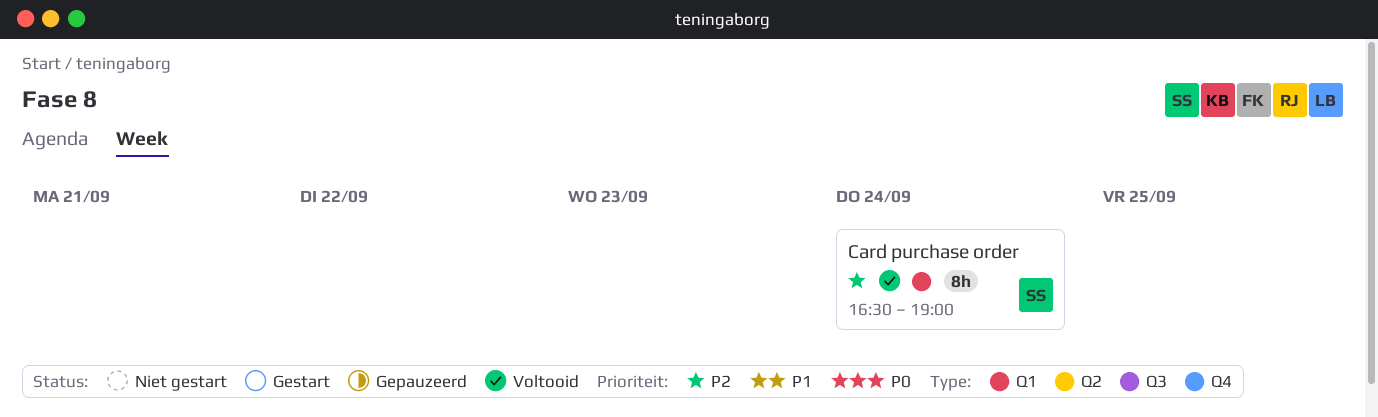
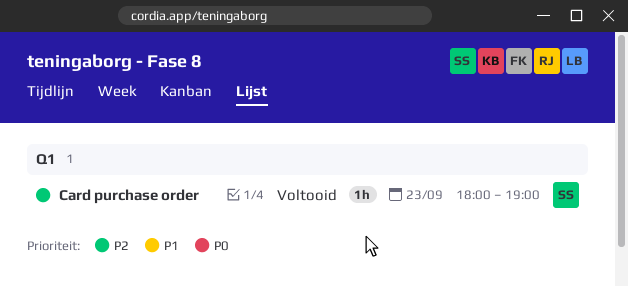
Card purchase order, estimate: 8h -> 1h
Card purchase order, day: Sep 24 -> Sep 23
Card purchase order, begins: 16:30 -> 18:00

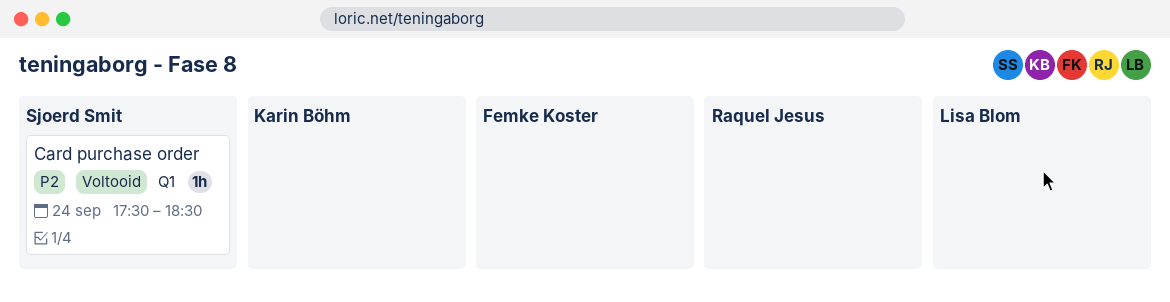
Card purchase order, day: Sep 23 -> Sep 24
Card purchase order, begins: 18:00 -> 17:30
Card purchase order, ends: 19:00 -> 18:30

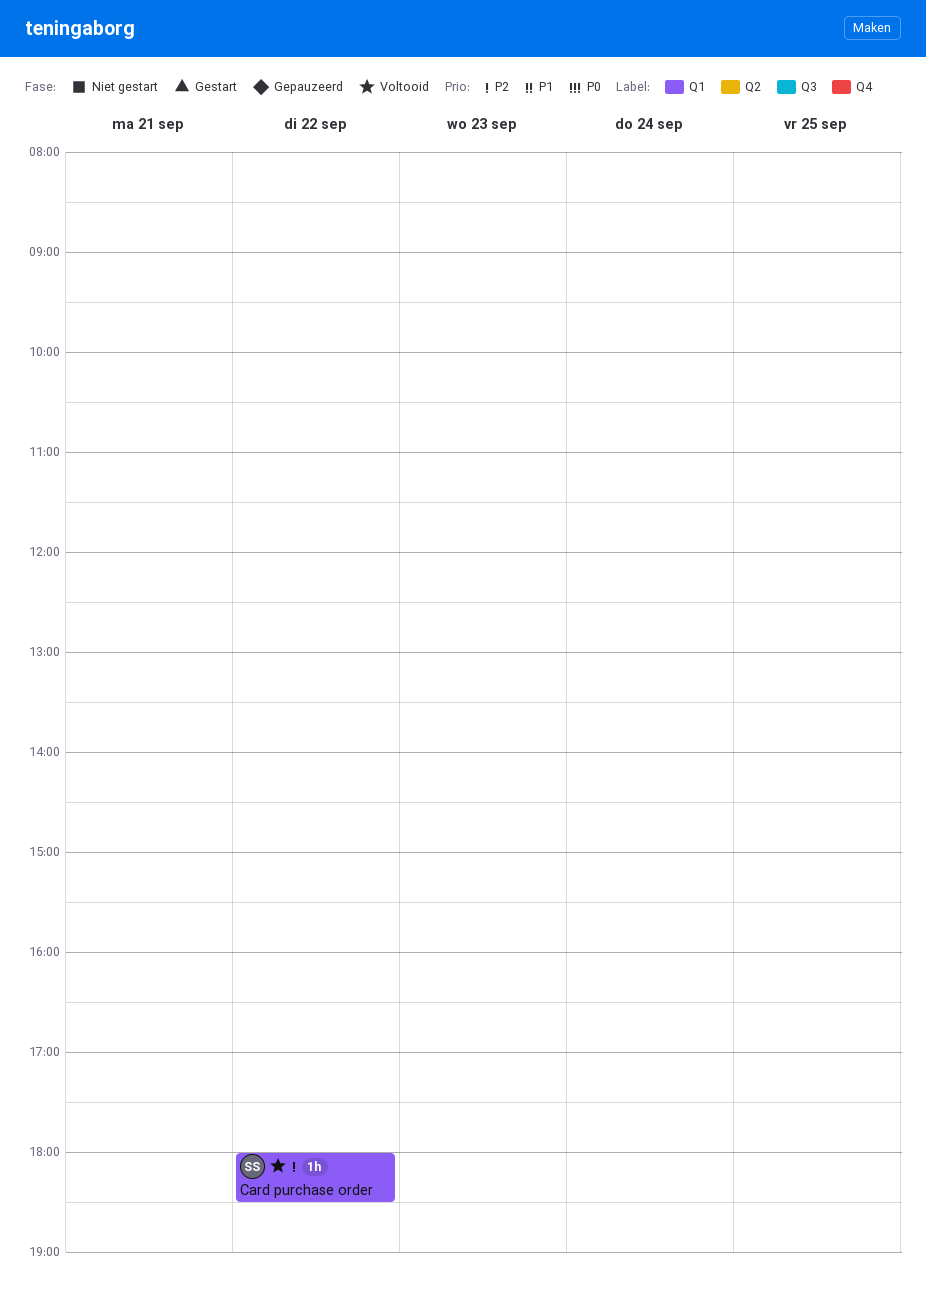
Card purchase order, day: Sep 24 -> Sep 22
Card purchase order, begins: 17:30 -> 18:00

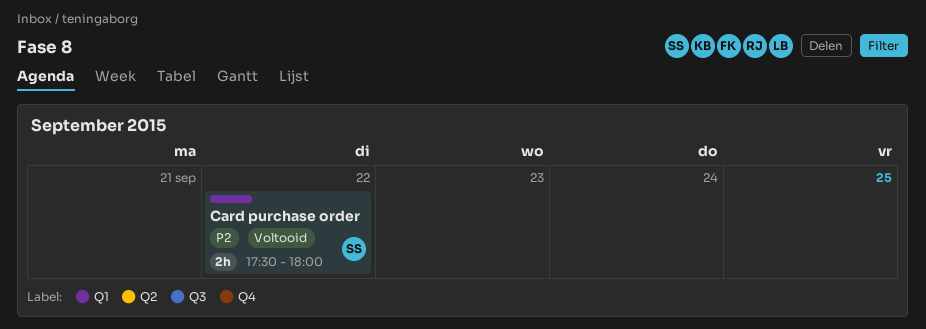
Card purchase order, estimate: 1h -> 2h
Card purchase order, begins: 18:00 -> 17:30
Card purchase order, ends: 18:30 -> 18:00

